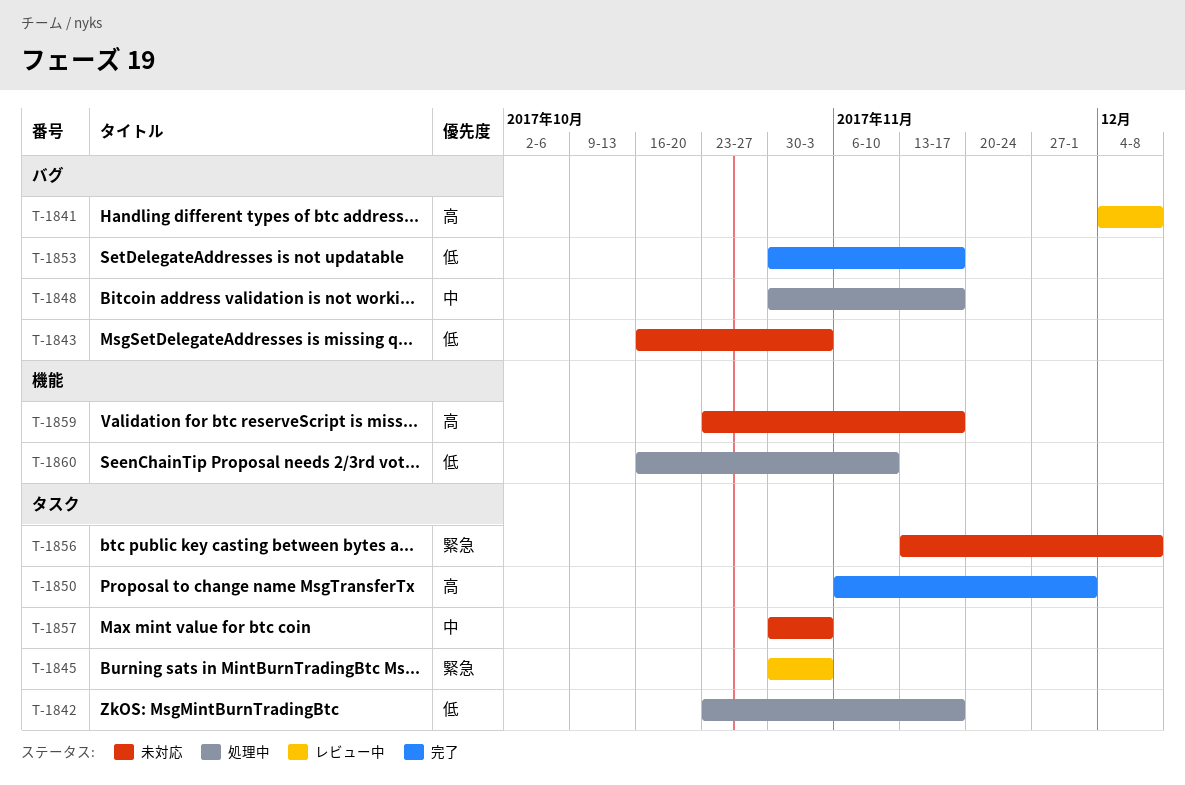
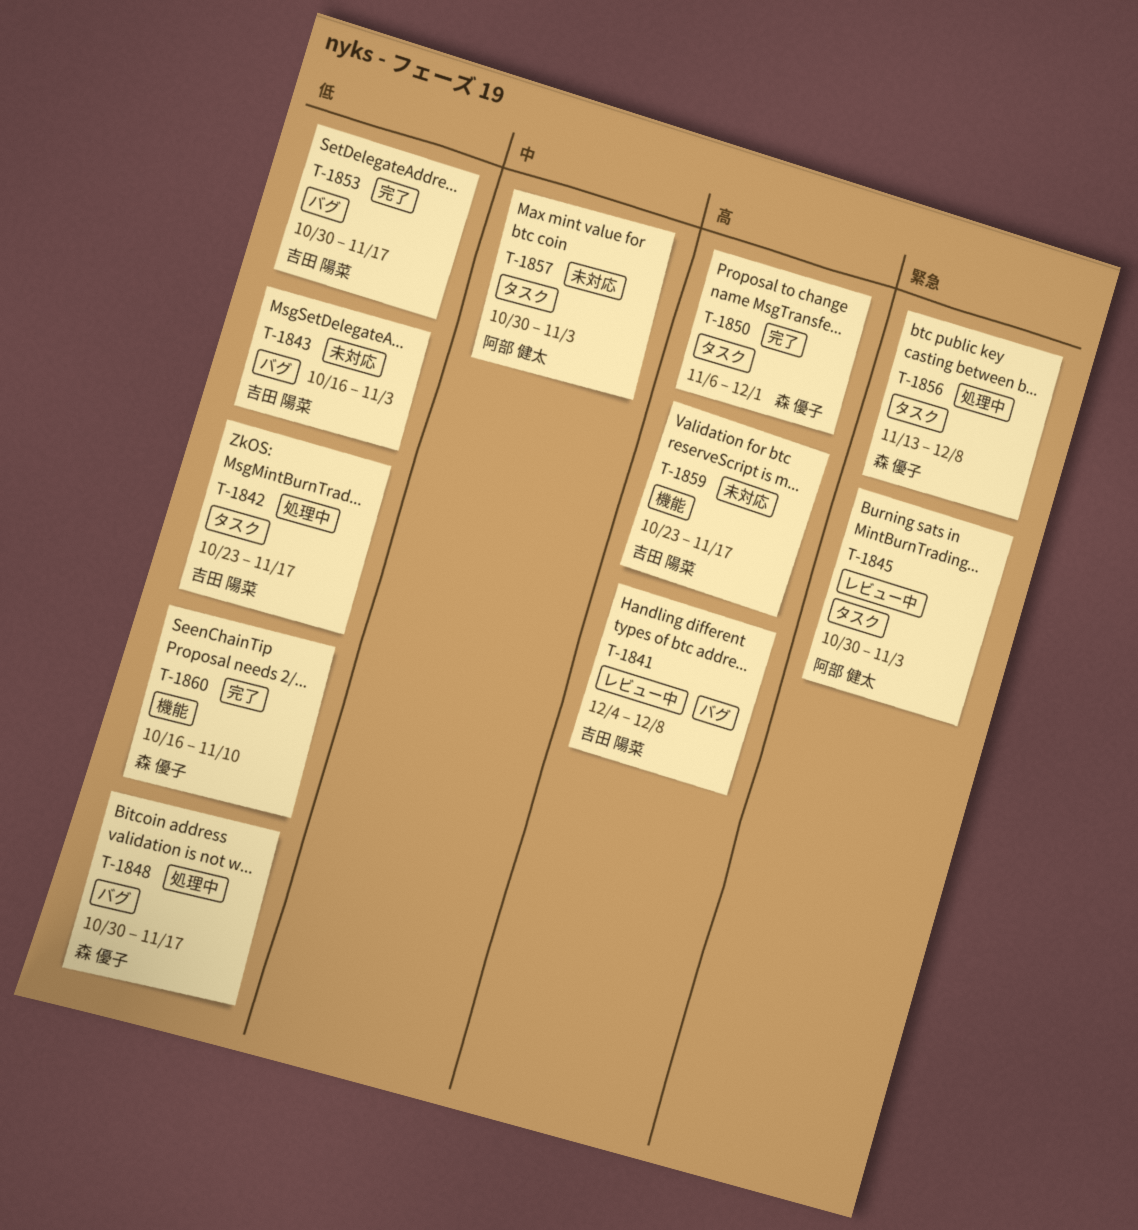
T-1848, priority: 中 -> 低
T-1856, status: 未対応 -> 処理中
T-1860, status: 処理中 -> 完了

